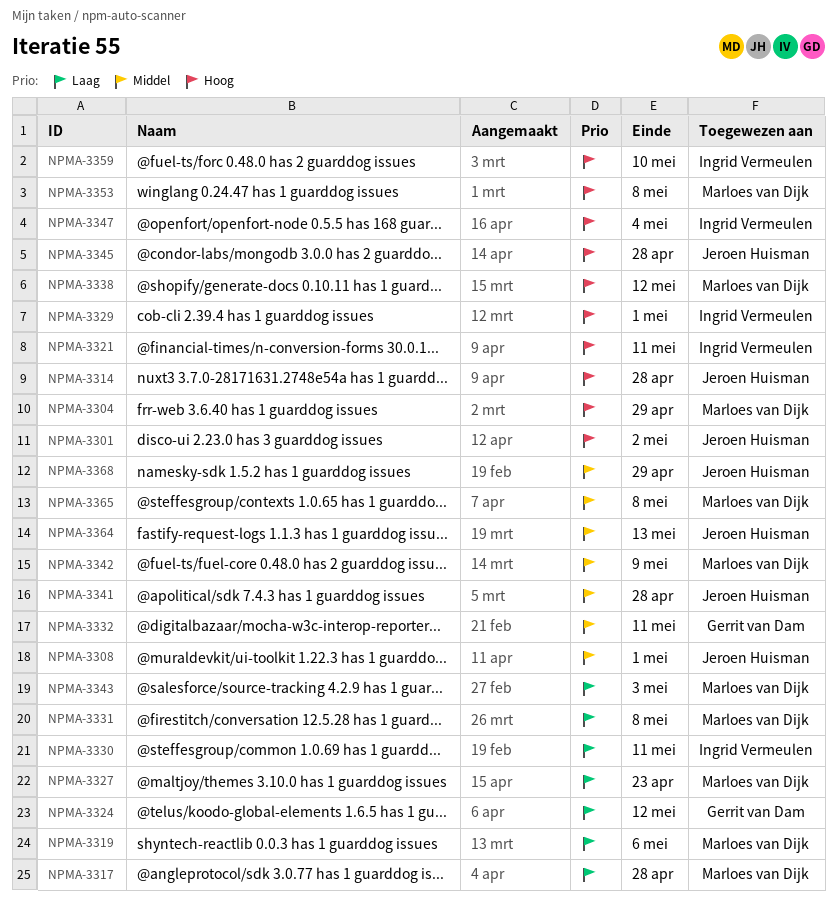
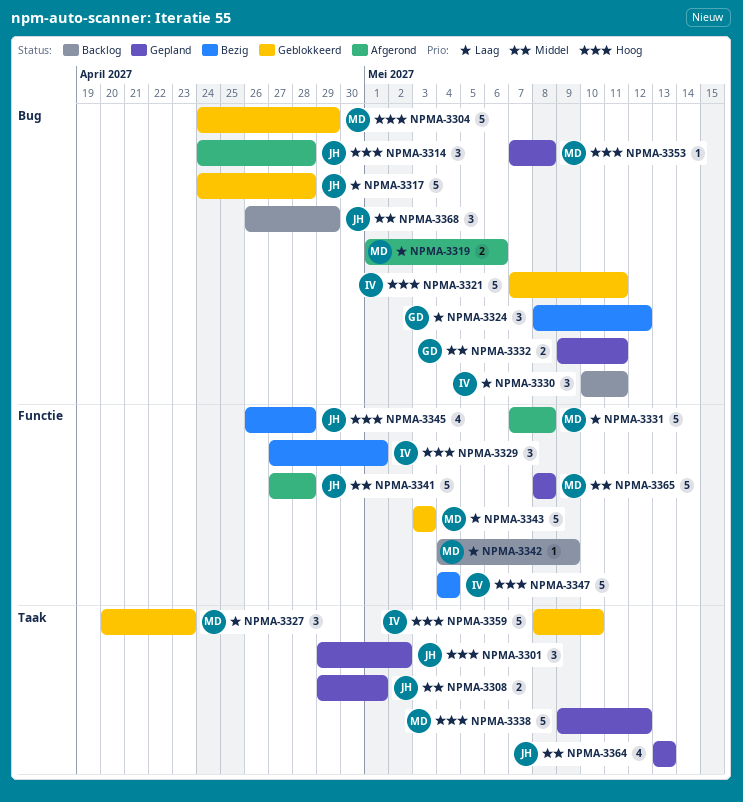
NPMA-3317, owner: Marloes van Dijk -> Jeroen Huisman
NPMA-3342, priority: Middel -> Laag

